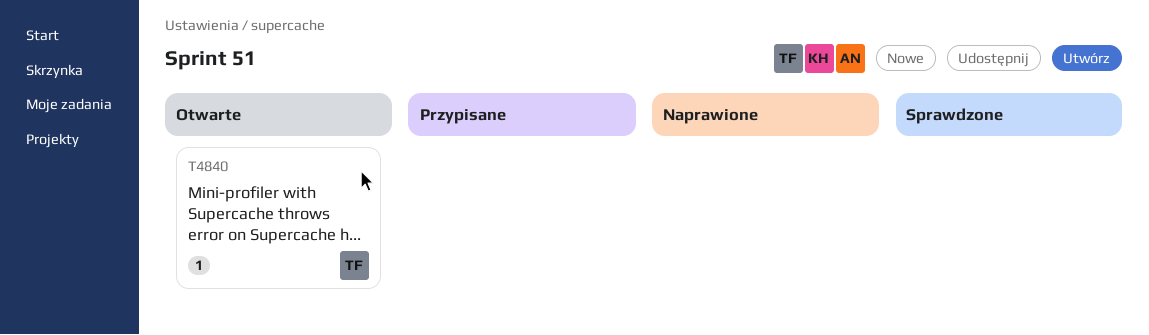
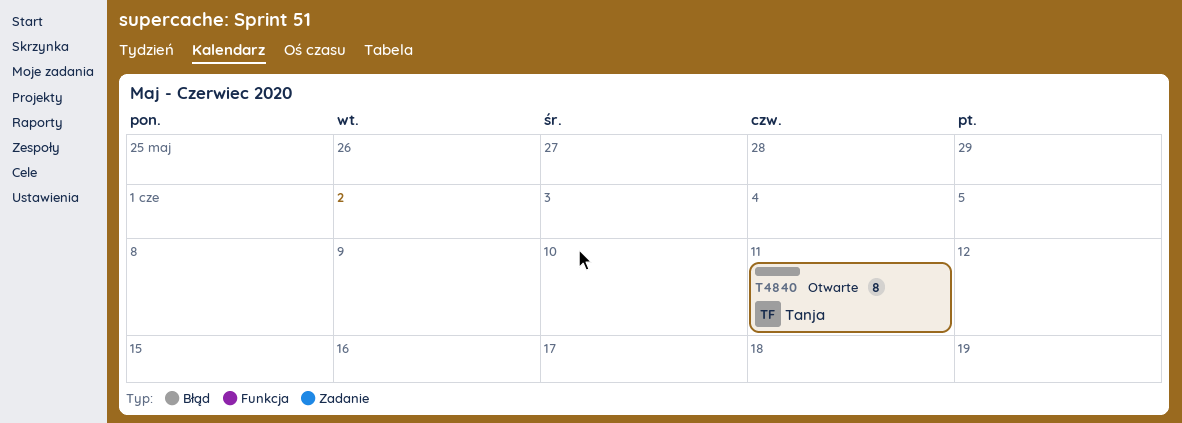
T4840, estimate: 1 -> 8

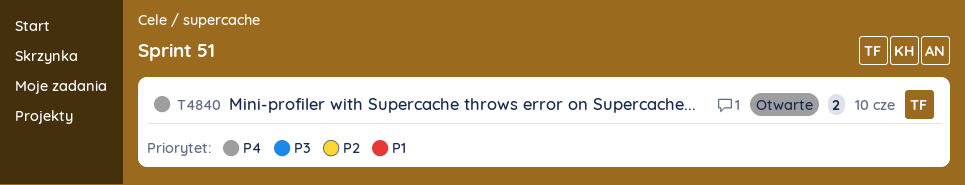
T4840, estimate: 8 -> 2
T4840, due: Jun 11 -> Jun 10

